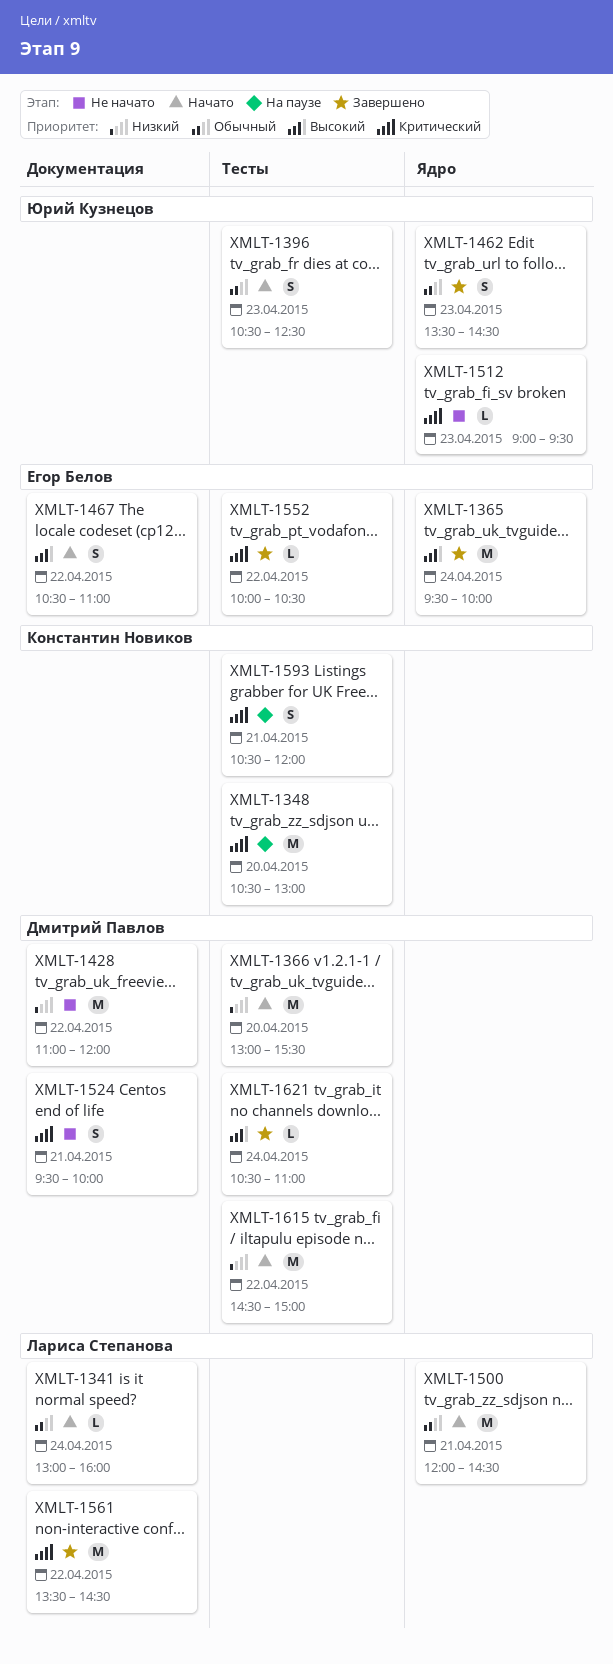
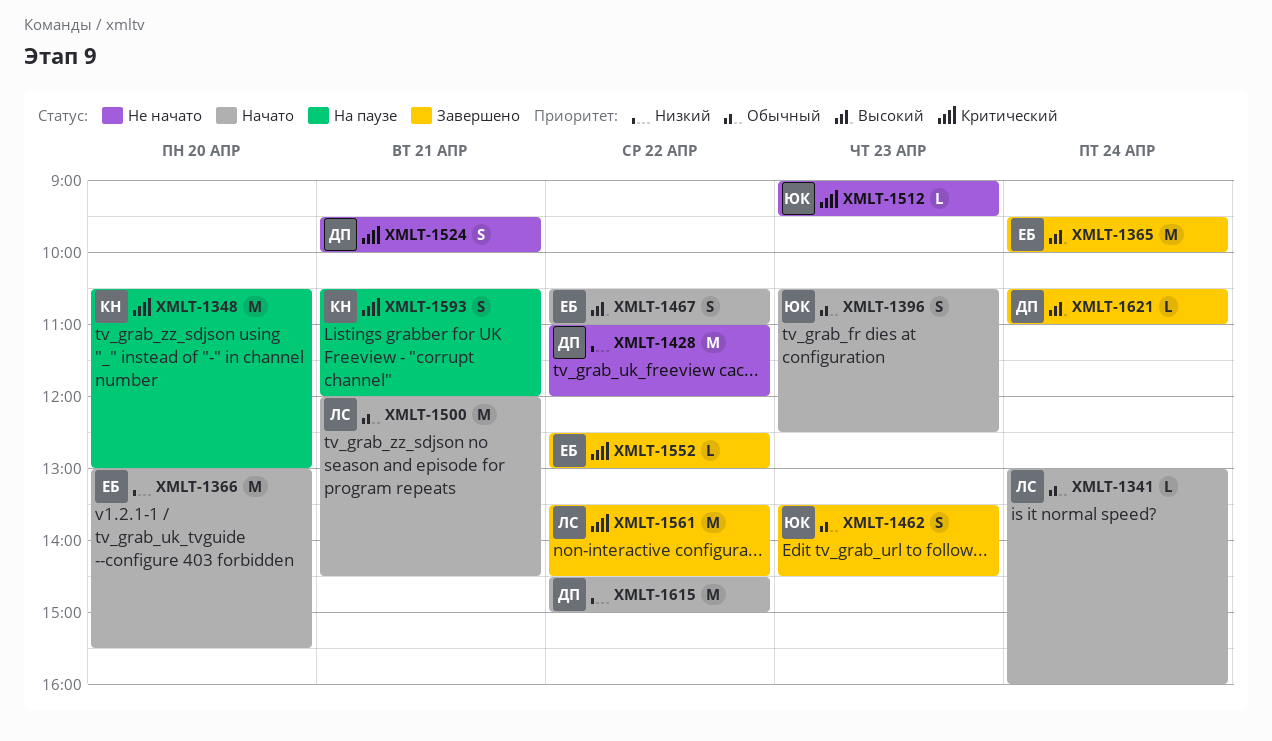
XMLT-1366, owner: Дмитрий Павлов -> Егор Белов
XMLT-1552, begins: 10:00 -> 12:30
XMLT-1552, ends: 10:30 -> 13:00

